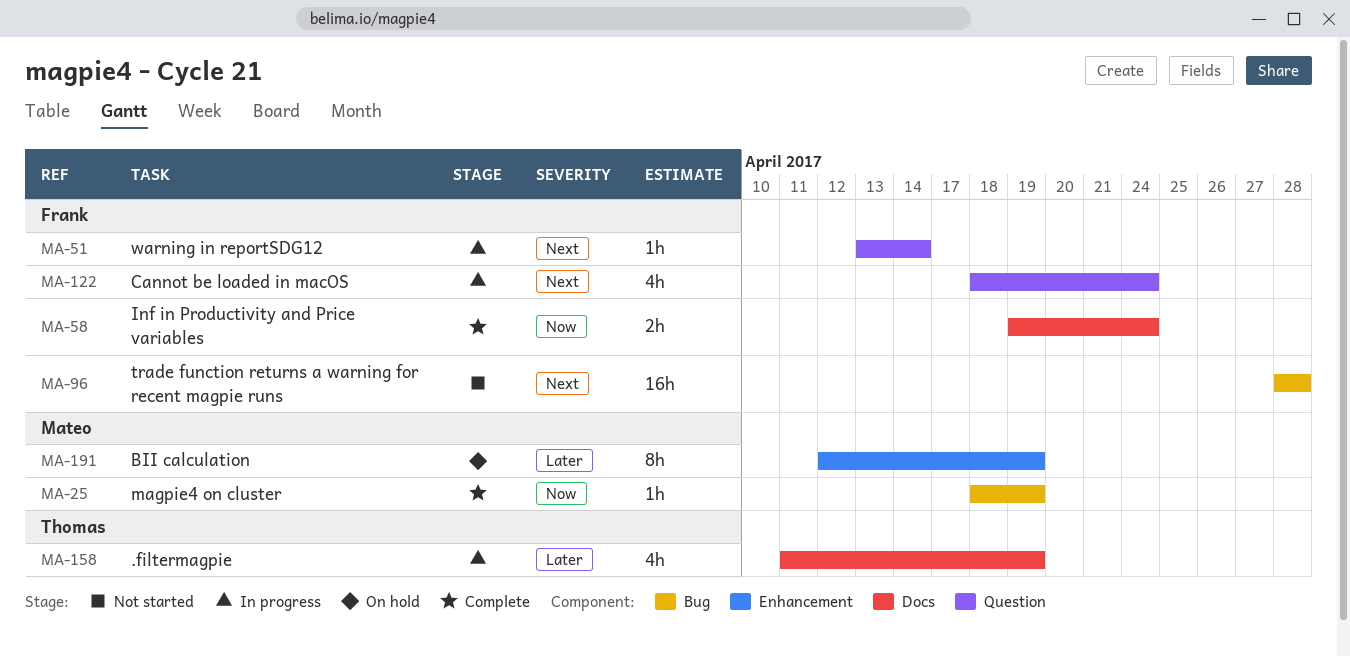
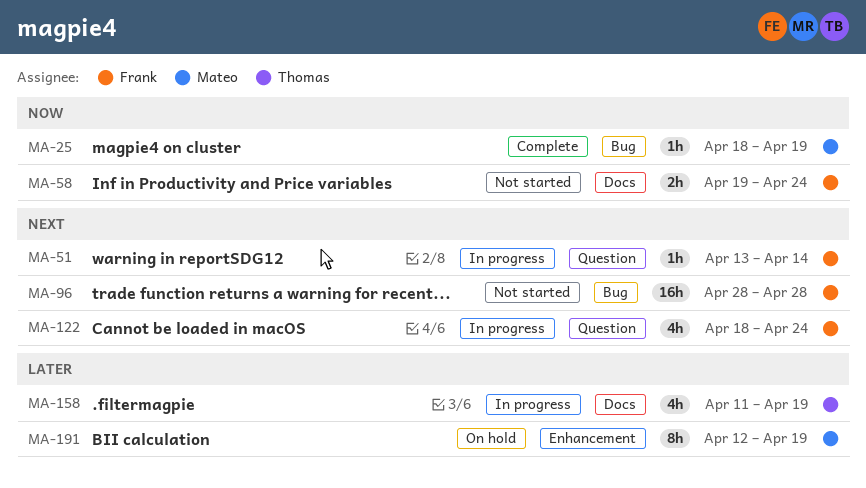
MA-58, status: Complete -> Not started

